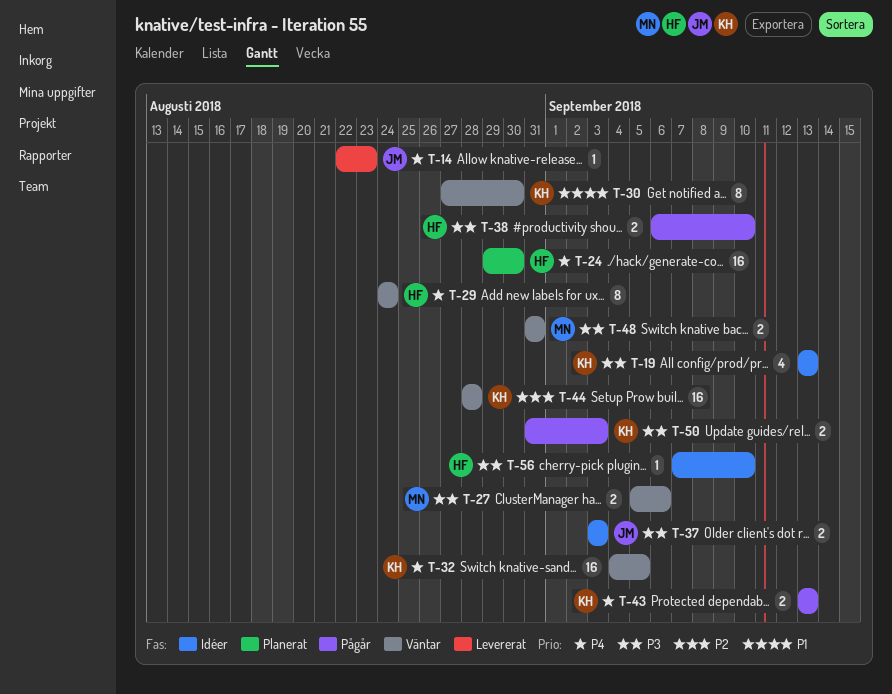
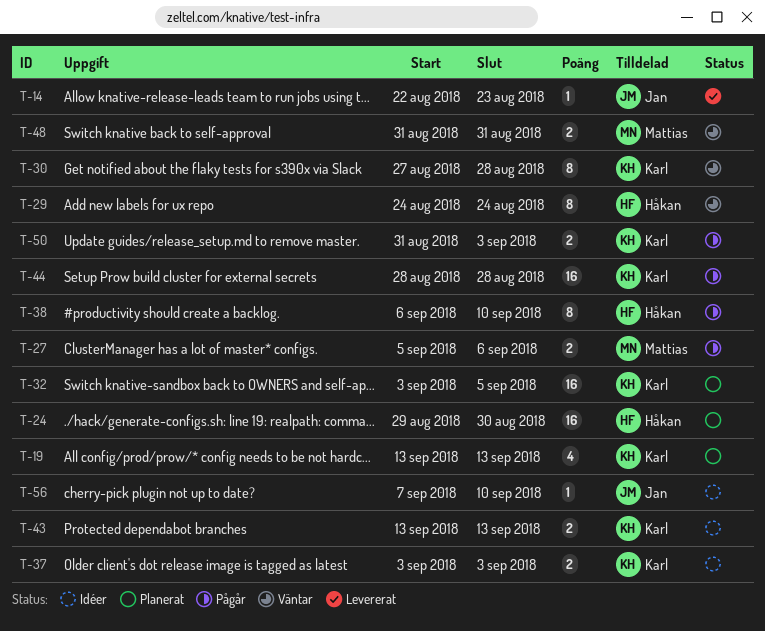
T-19, status: Idéer -> Planerat
T-27, status: Väntar -> Pågår
T-30, due: Aug 30 -> Aug 28
T-32, status: Väntar -> Planerat
T-32, start: Sep 4 -> Sep 3
T-37, owner: Jan -> Karl
T-38, estimate: 2 -> 8
T-43, status: Pågår -> Idéer
T-44, status: Väntar -> Pågår
T-56, owner: Håkan -> Jan

